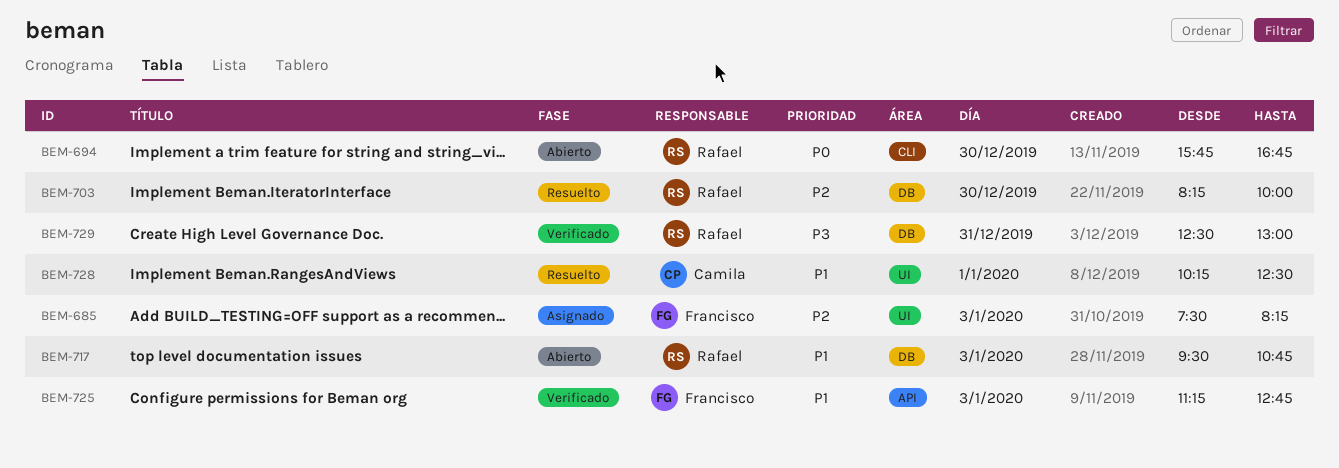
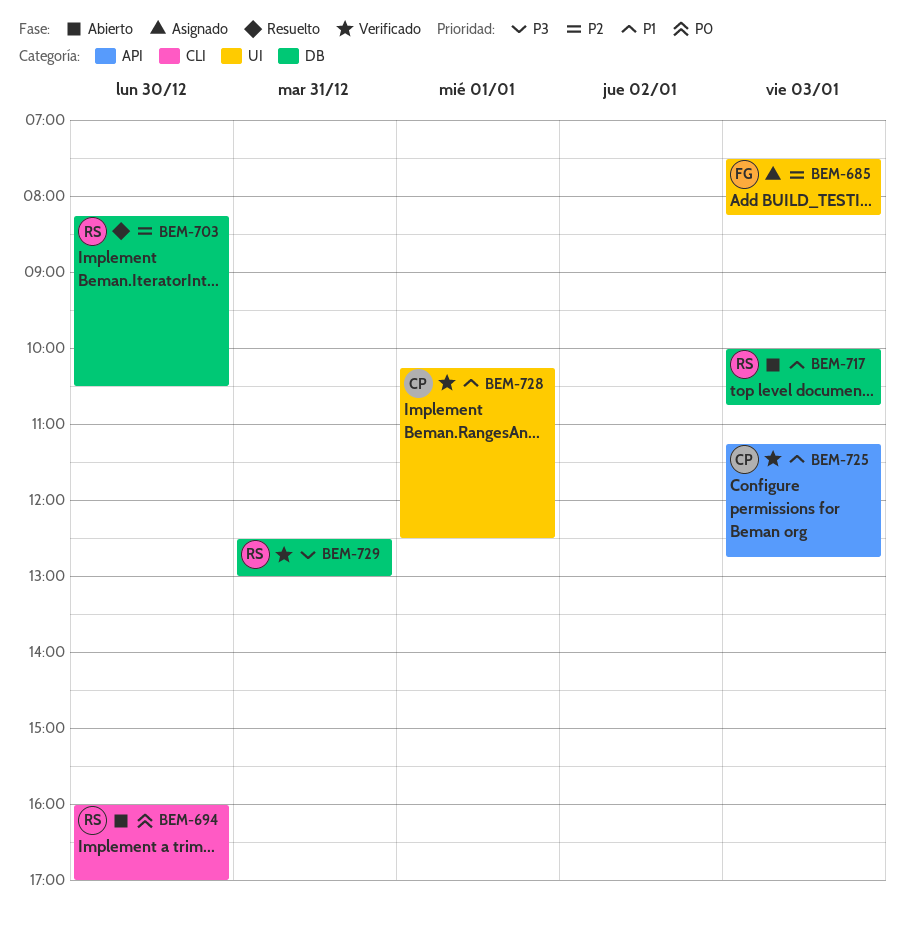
BEM-694, begins: 15:45 -> 16:00
BEM-694, ends: 16:45 -> 17:00
BEM-703, ends: 10:00 -> 10:30
BEM-717, begins: 09:30 -> 10:00
BEM-725, owner: Francisco -> Camila
BEM-728, status: Resuelto -> Verificado

